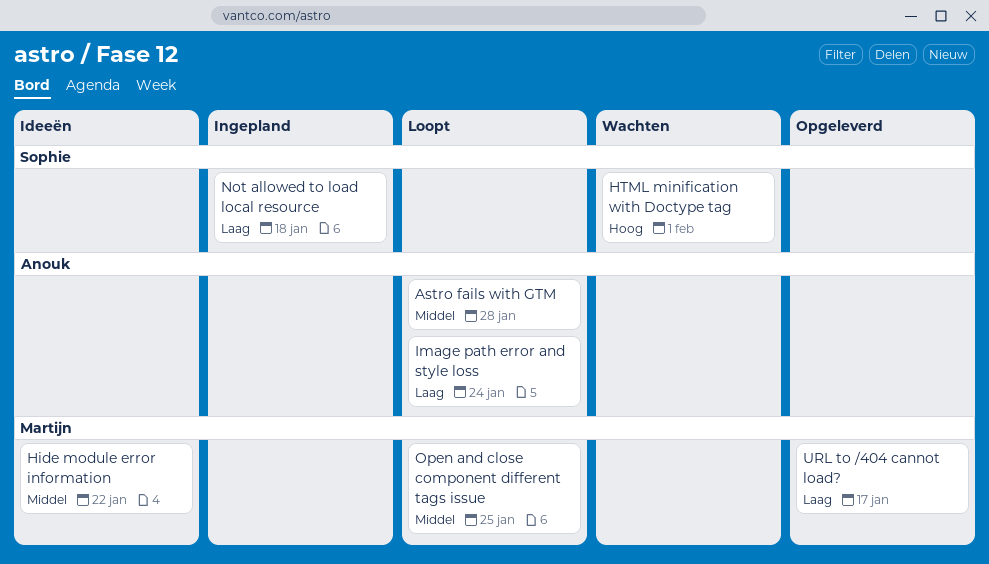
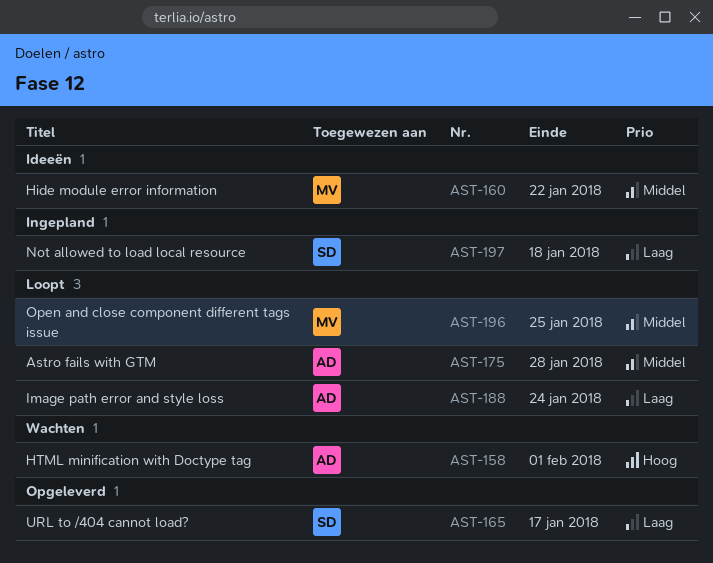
HTML minification with Doctype tag, owner: Sophie -> Anouk
URL to /404 cannot load?, owner: Martijn -> Sophie

